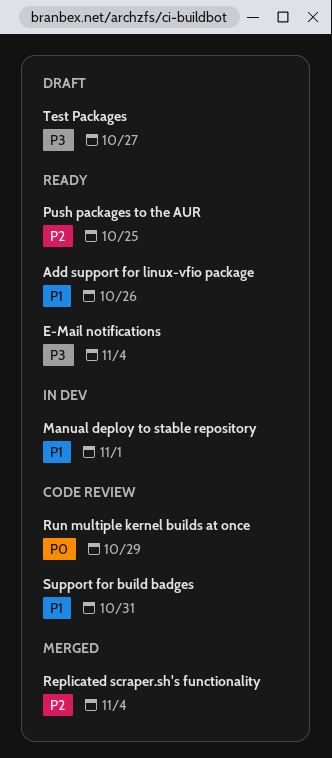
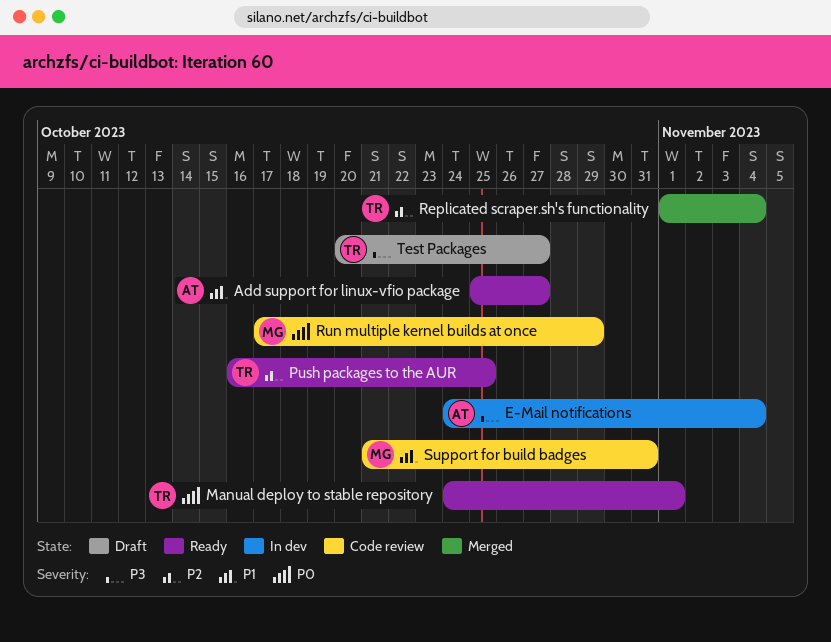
Add support for linux-vfio package, due: Oct 26 -> Oct 27
E-Mail notifications, status: Ready -> In dev
Manual deploy to stable repository, status: In dev -> Ready
Manual deploy to stable repository, priority: P1 -> P0

